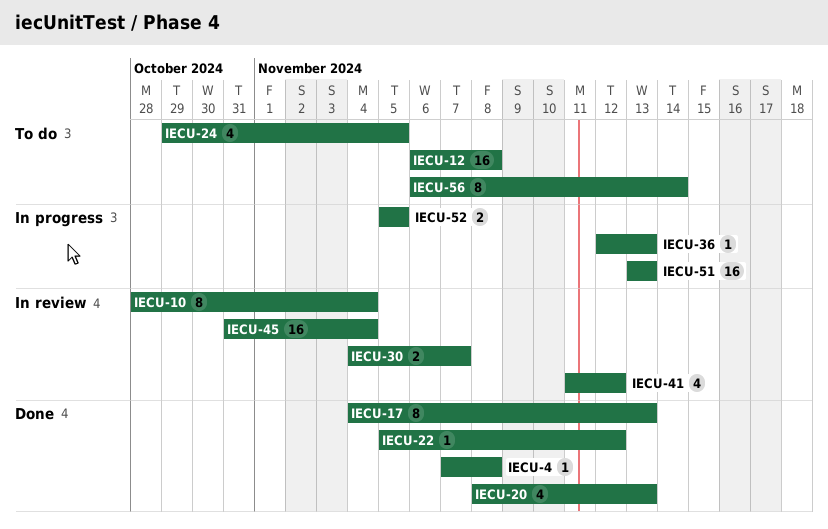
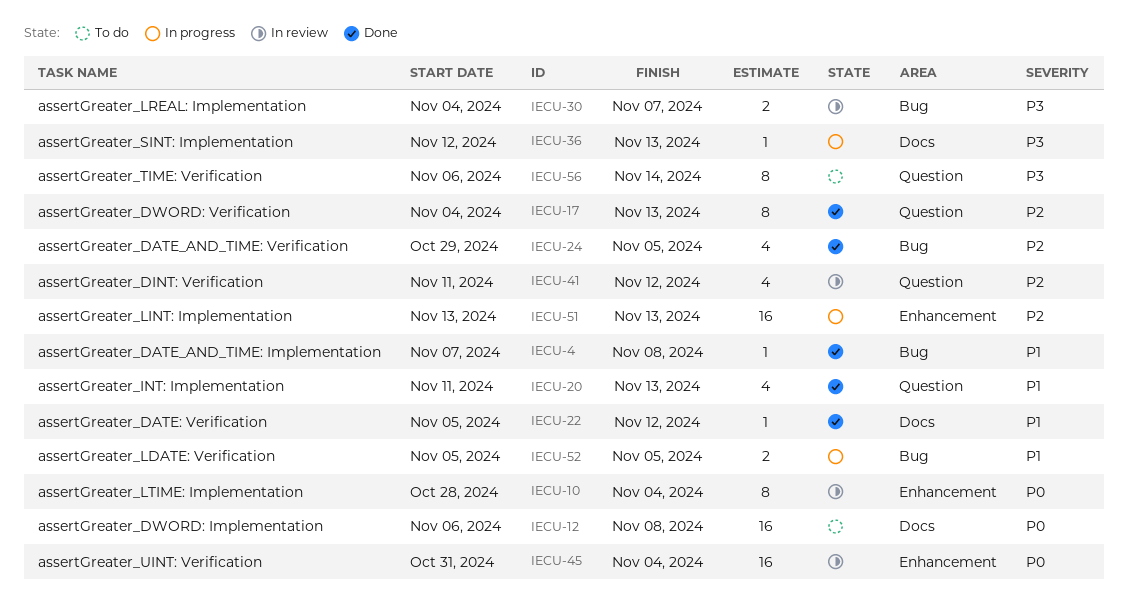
IECU-20, start: Nov 8 -> Nov 11
IECU-24, status: To do -> Done

